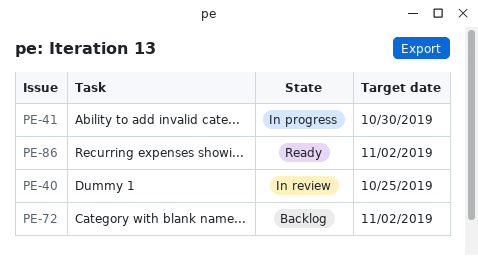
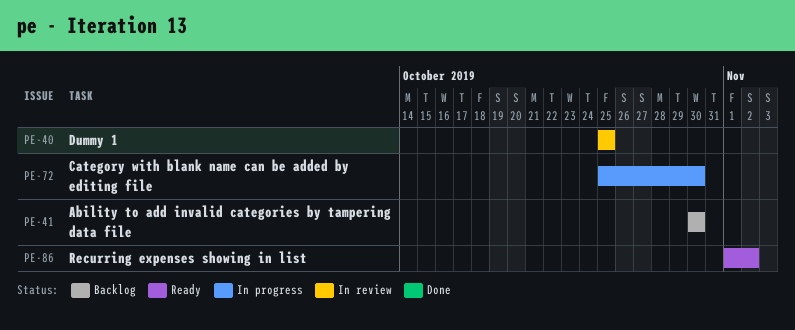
PE-41, status: In progress -> Backlog
PE-72, status: Backlog -> In progress
PE-72, due: Nov 2 -> Oct 30

